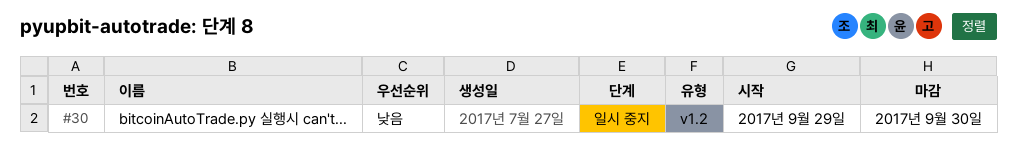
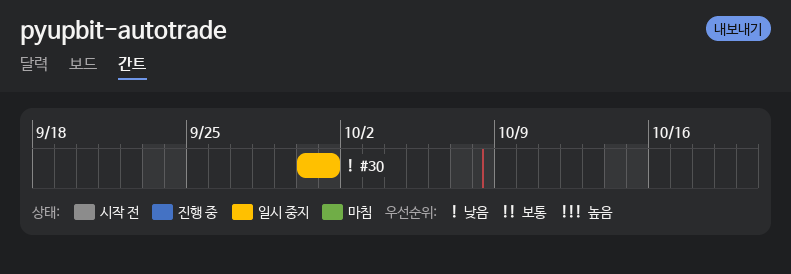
#30, start: Sep 29 -> Sep 30
#30, due: Sep 30 -> Oct 1

